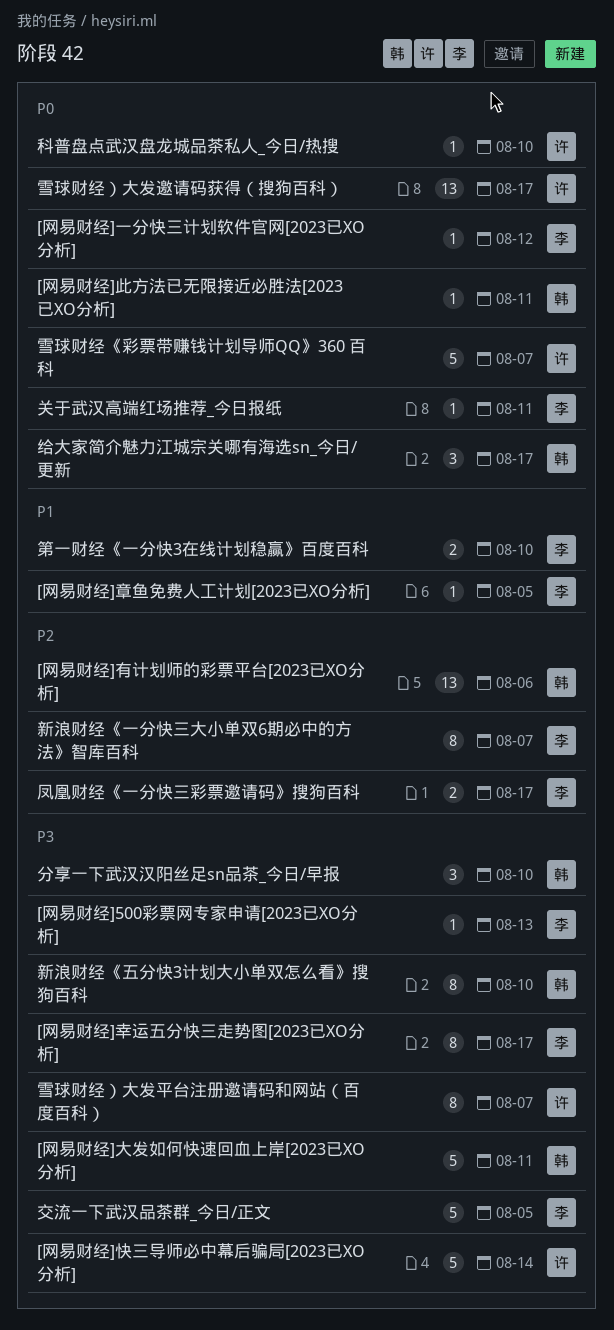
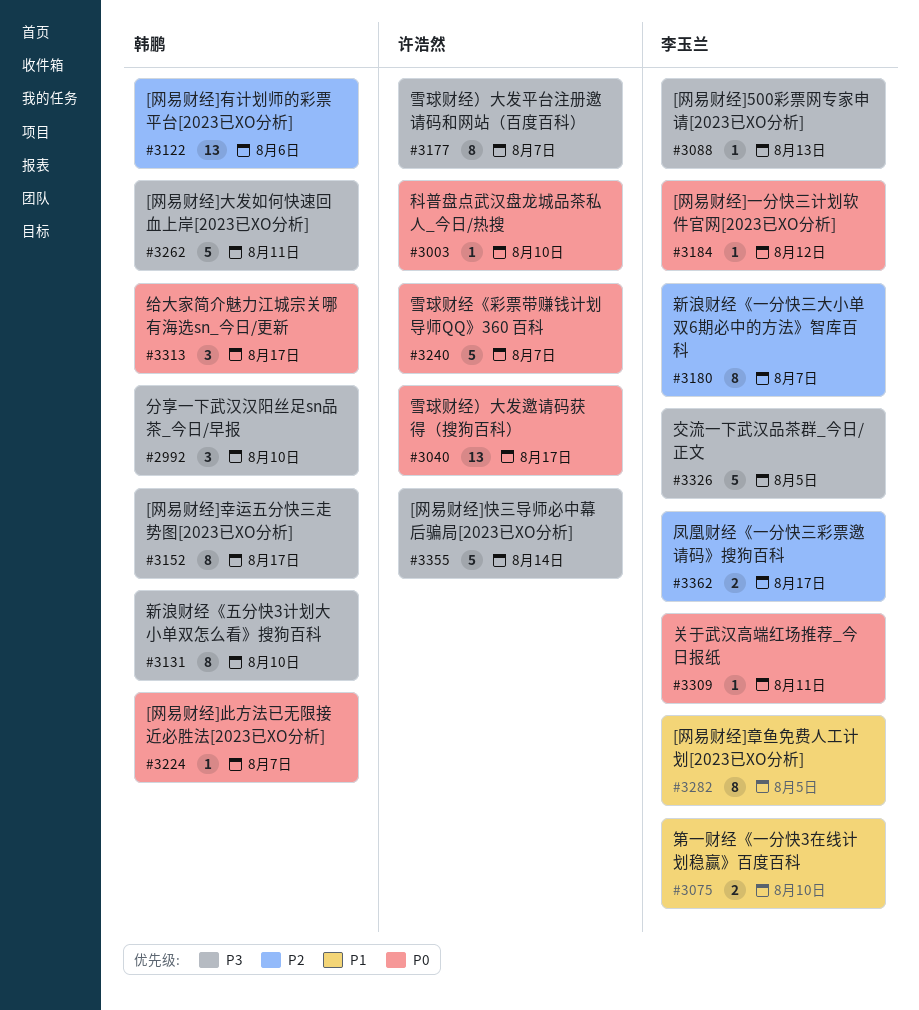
[网易财经]幸运五分快三走势图[2023已XO分析], owner: 李玉兰 -> 韩鹏
[网易财经]此方法已无限接近必胜法[2023已XO分析], due: Aug 11 -> Aug 7
[网易财经]章鱼免费人工计划[2023已XO分析], estimate: 1 -> 8

